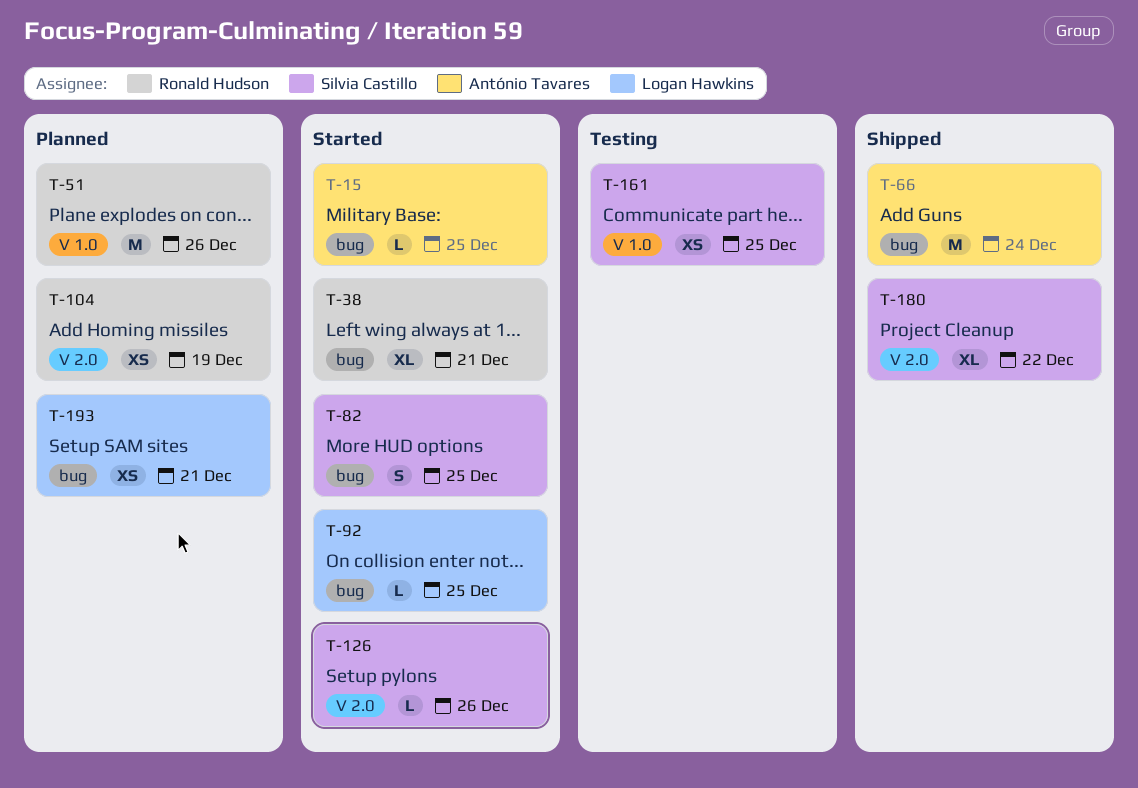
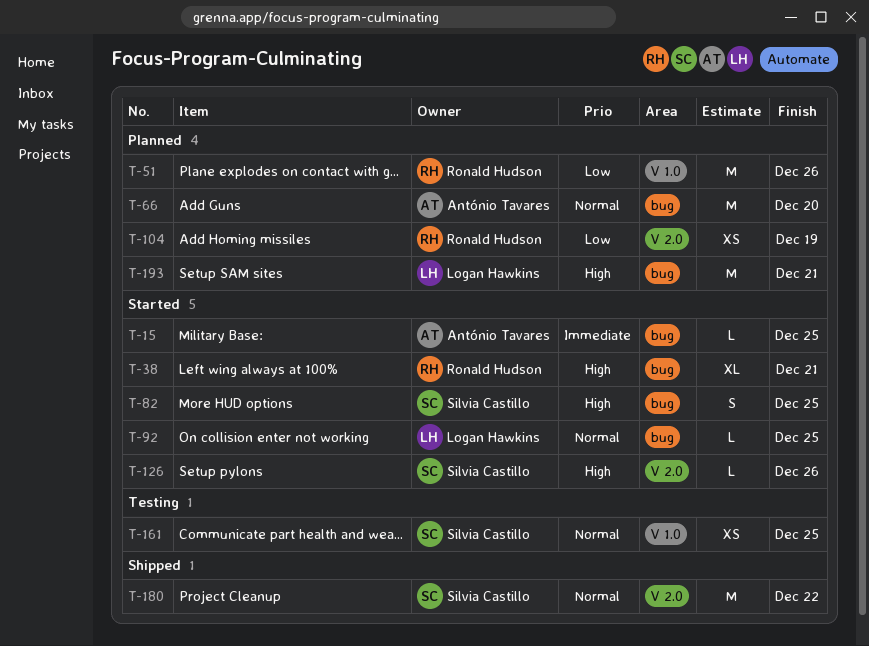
T-66, status: Shipped -> Planned
T-66, due: Dec 24 -> Dec 20
T-180, estimate: XL -> M
T-193, estimate: XS -> M

